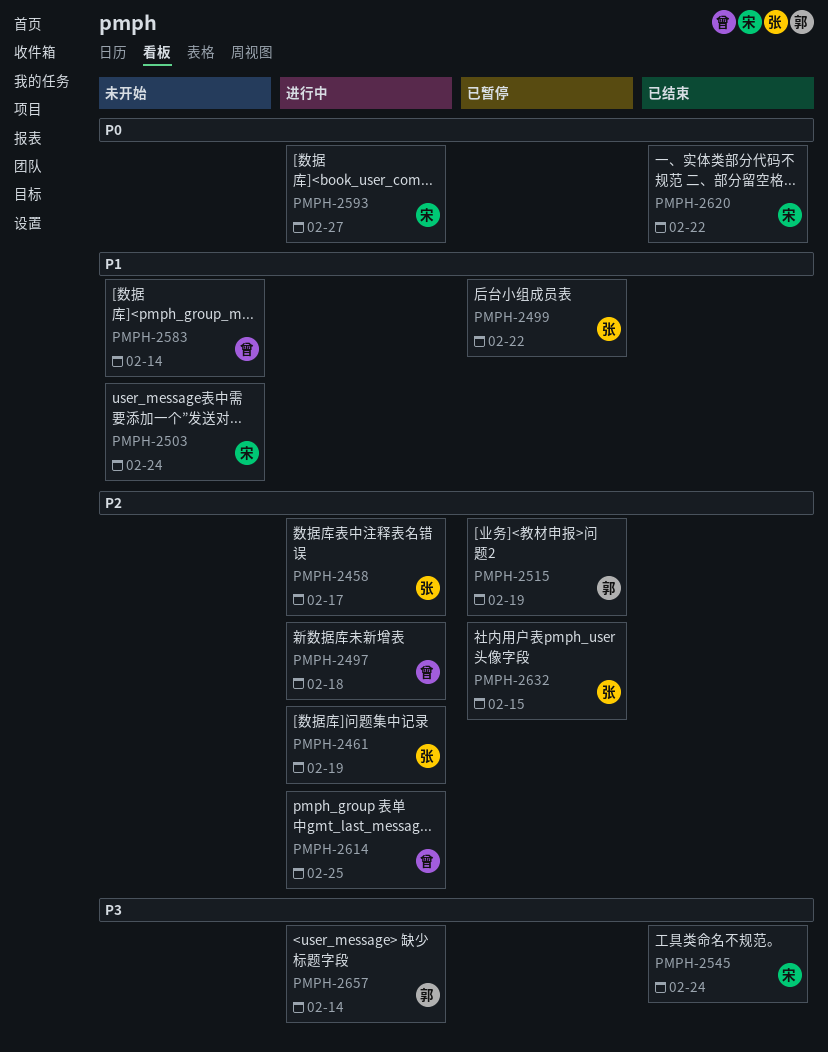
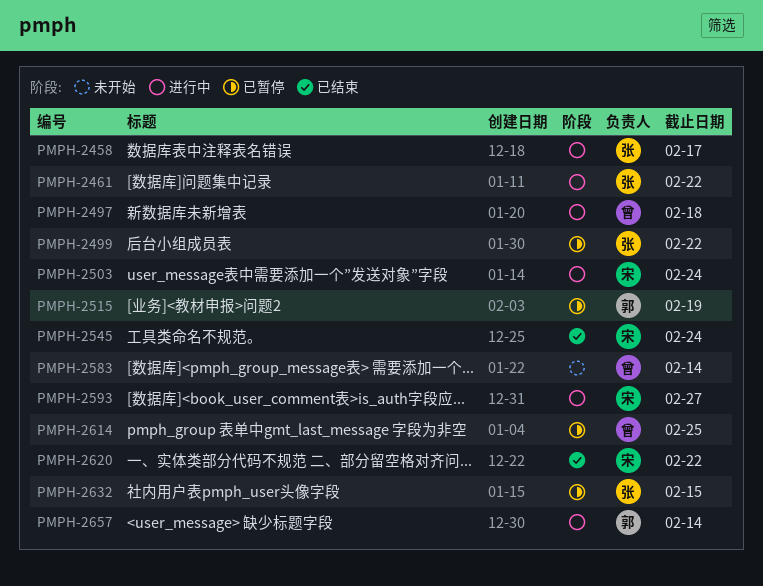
PMPH-2461, due: Feb 19 -> Feb 22
PMPH-2503, status: 未开始 -> 进行中
PMPH-2614, status: 进行中 -> 已暂停

